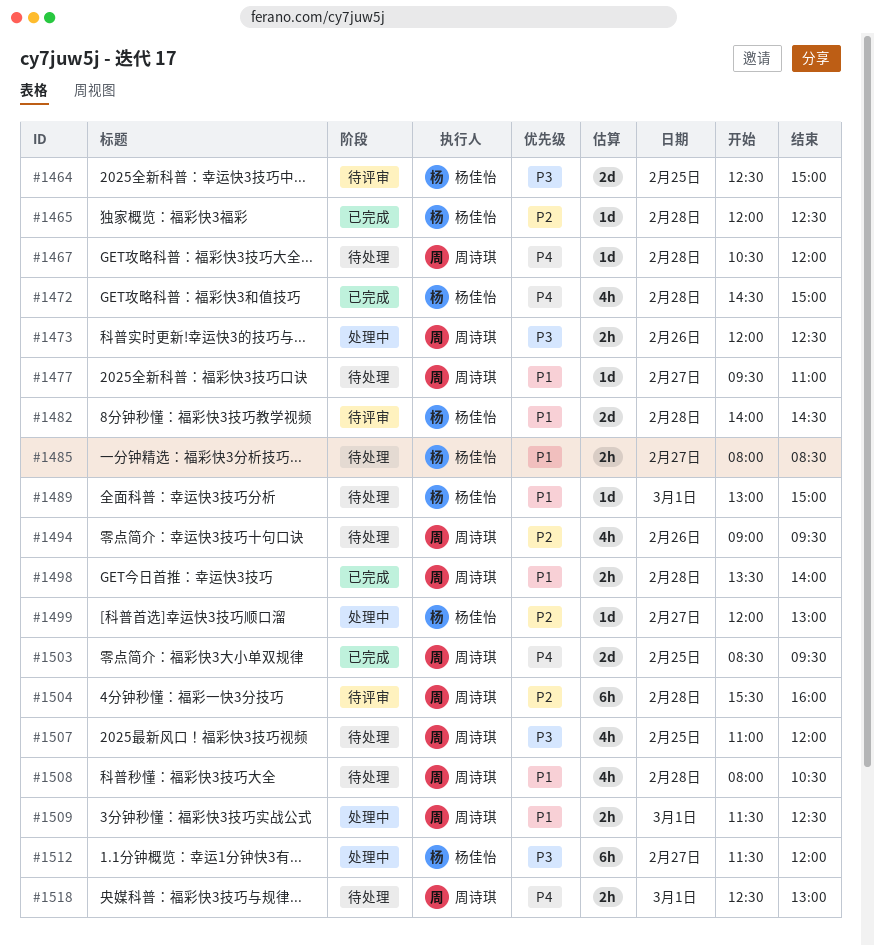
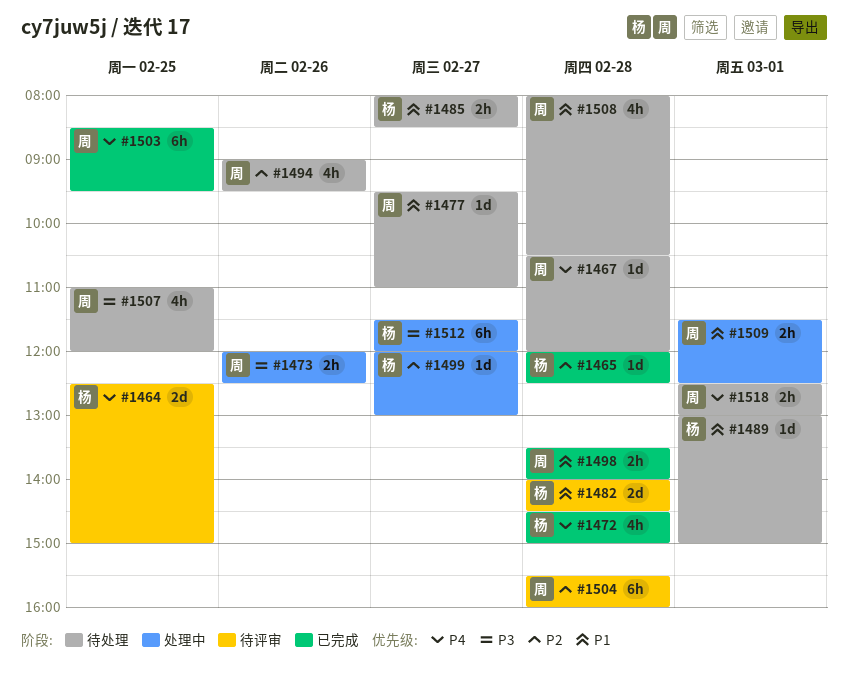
#1464, priority: P3 -> P4
#1503, estimate: 2d -> 6h

